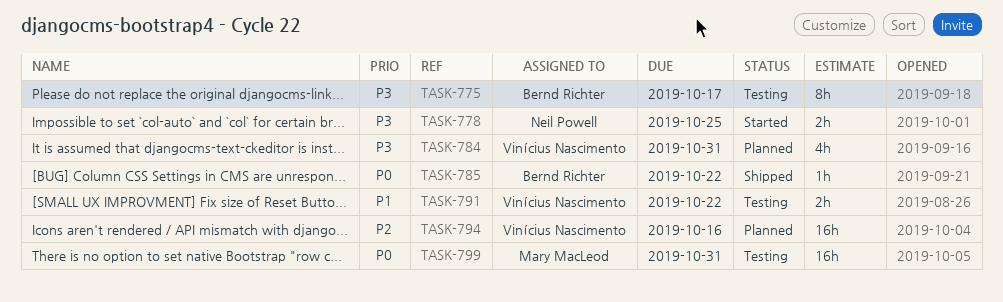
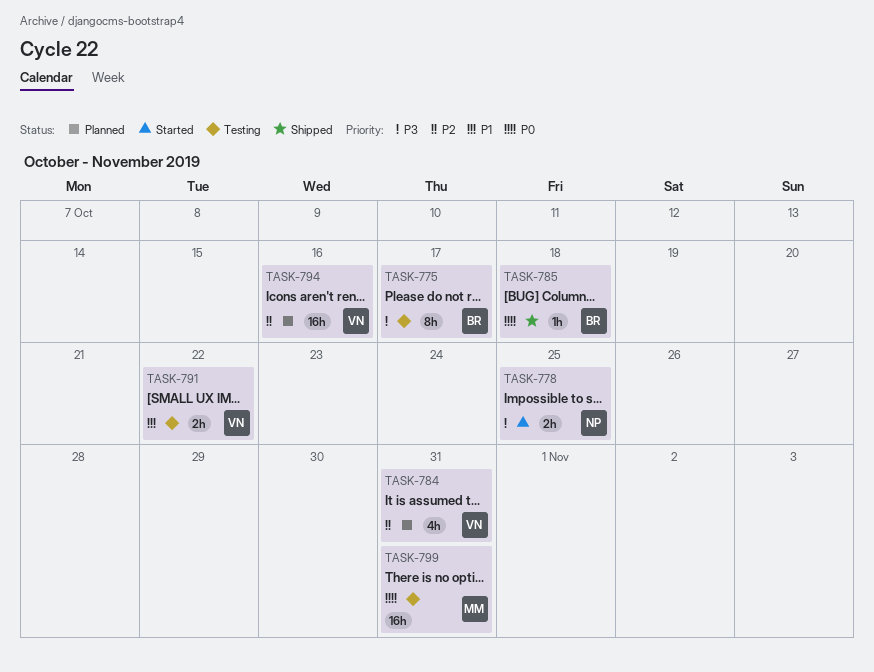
TASK-784, priority: P3 -> P2
TASK-785, due: Oct 22 -> Oct 18

